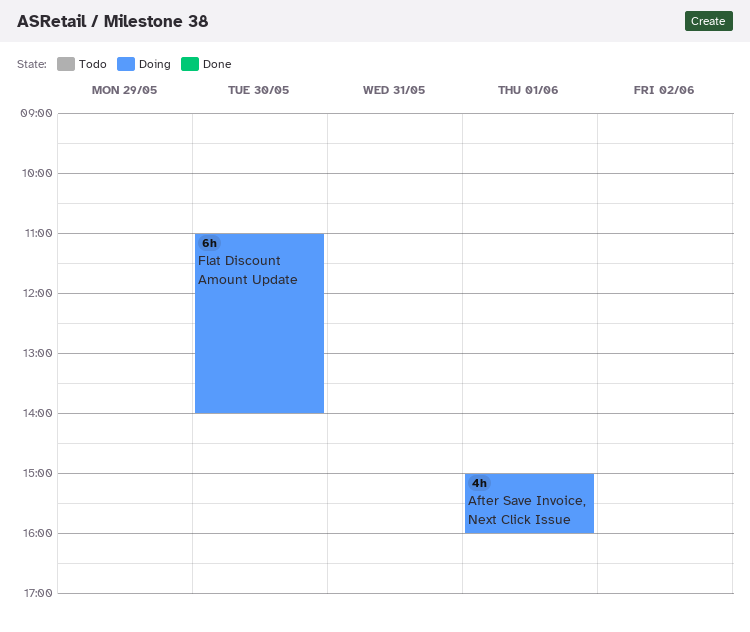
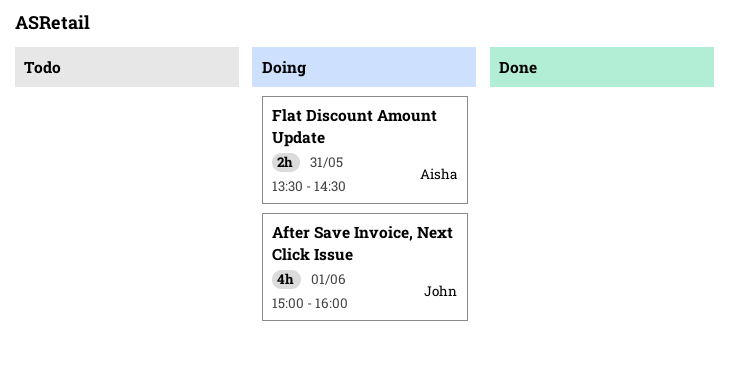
Flat Discount Amount Update, estimate: 6h -> 2h
Flat Discount Amount Update, day: May 30 -> May 31
Flat Discount Amount Update, begins: 11:00 -> 13:30
Flat Discount Amount Update, ends: 14:00 -> 14:30

